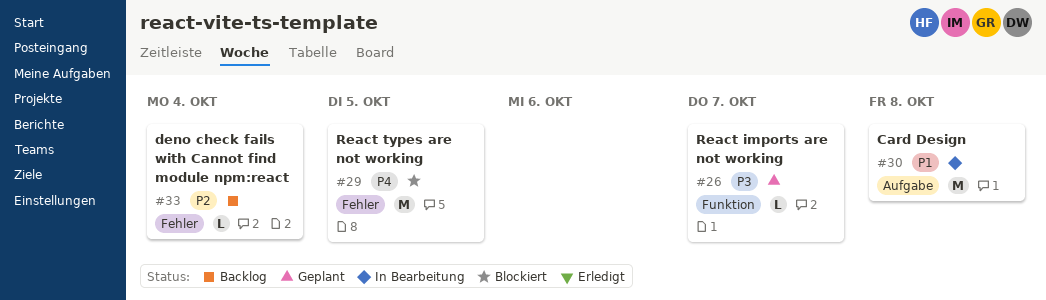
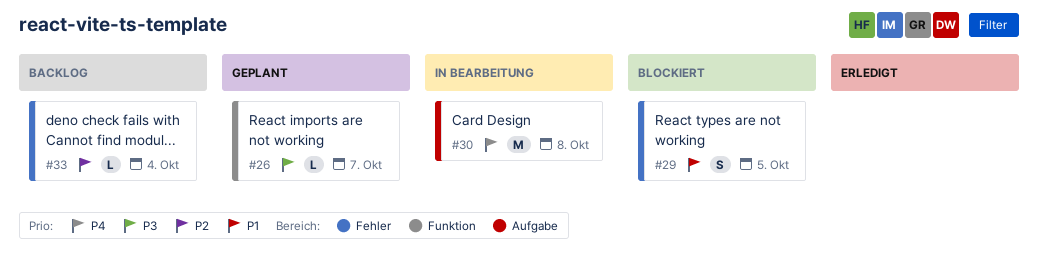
#29, priority: P4 -> P1
#29, estimate: M -> S
#30, priority: P1 -> P4

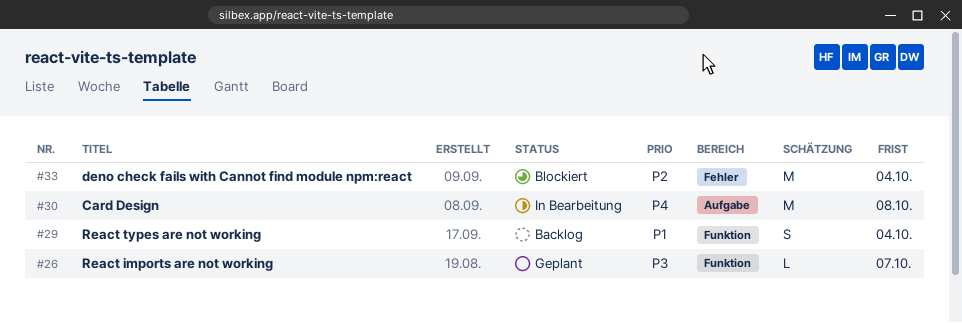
#29, status: Blockiert -> Backlog
#29, label: Fehler -> Funktion
#29, due: Oct 5 -> Oct 4
#33, status: Backlog -> Blockiert
#33, estimate: L -> M

